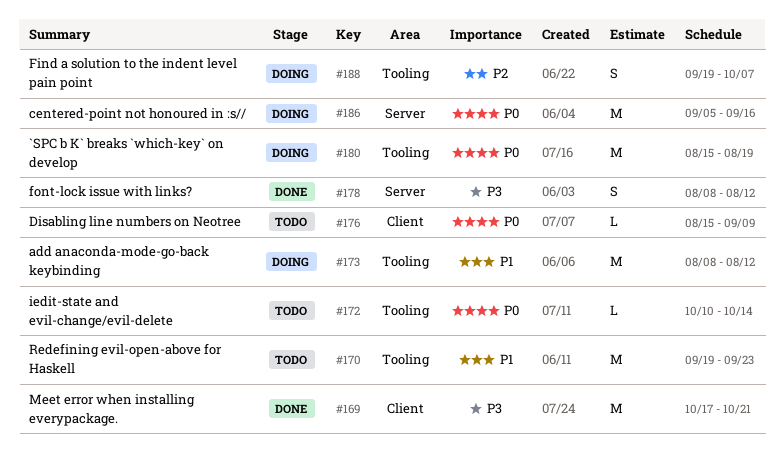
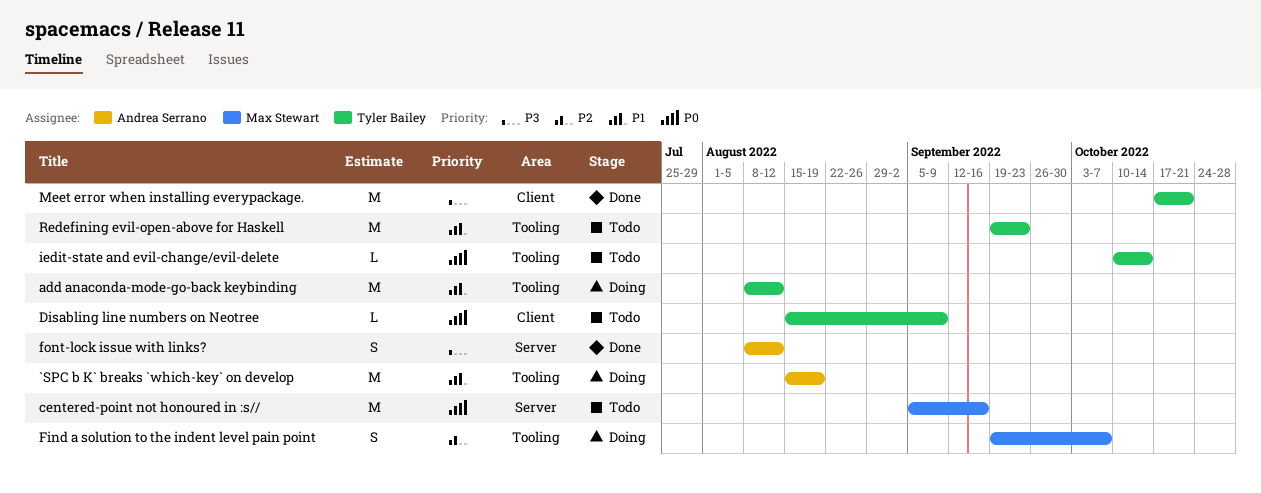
`SPC b K` breaks `which-key` on develop, priority: P0 -> P1
centered-point not honoured in :s//, status: Doing -> Todo

